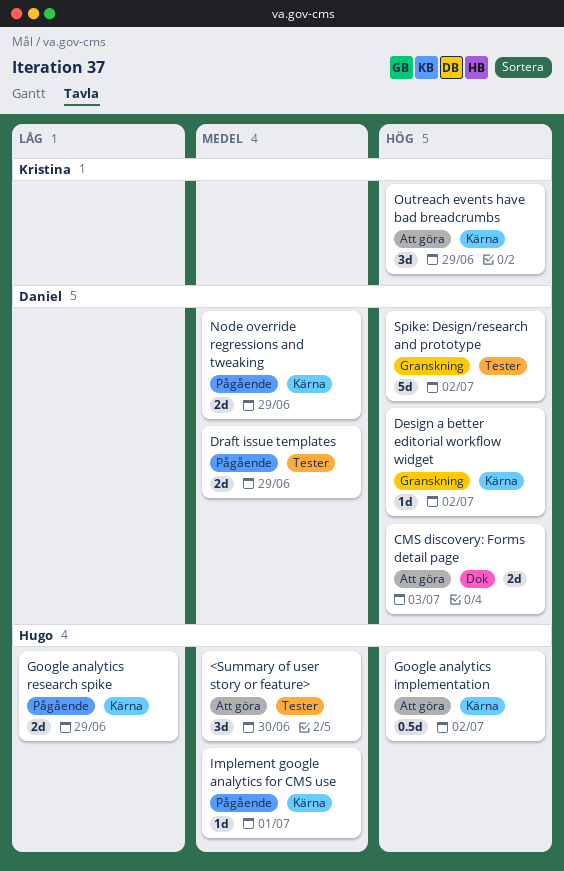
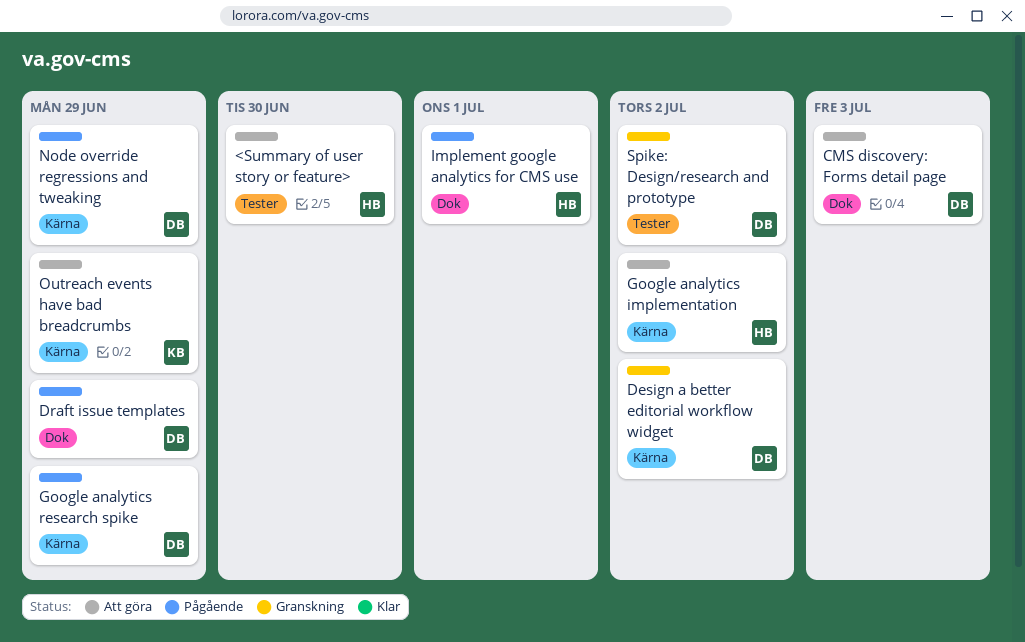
Draft issue templates, label: Tester -> Dok
Google analytics research spike, owner: Hugo -> Daniel
Implement google analytics for CMS use, label: Kärna -> Dok

